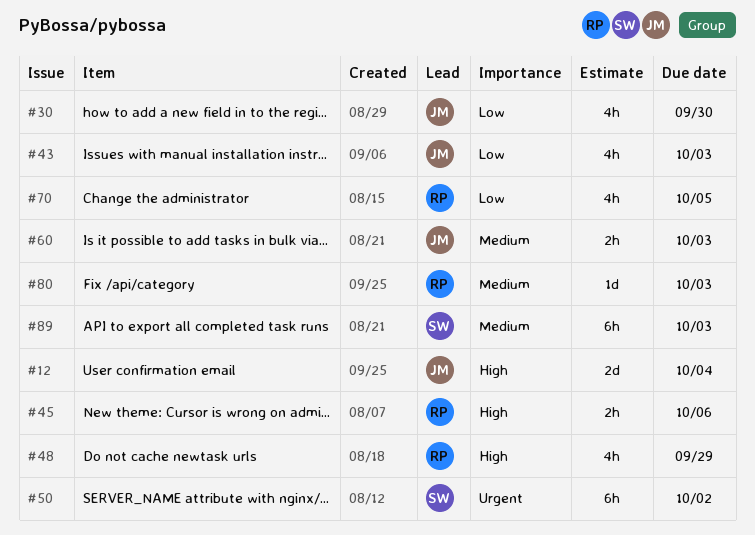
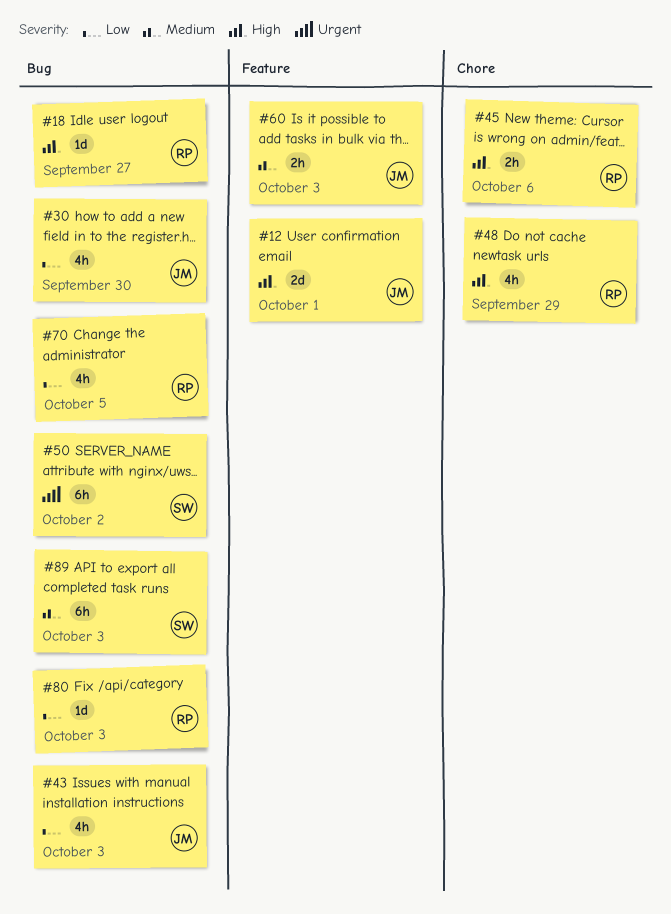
#12, due: Oct 4 -> Oct 1
#18: none -> present
#80, priority: Medium -> Low

